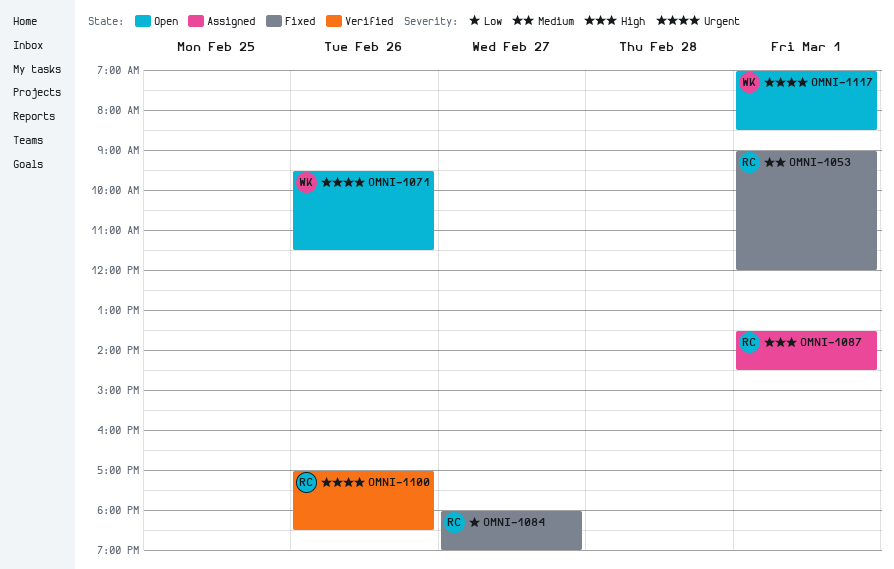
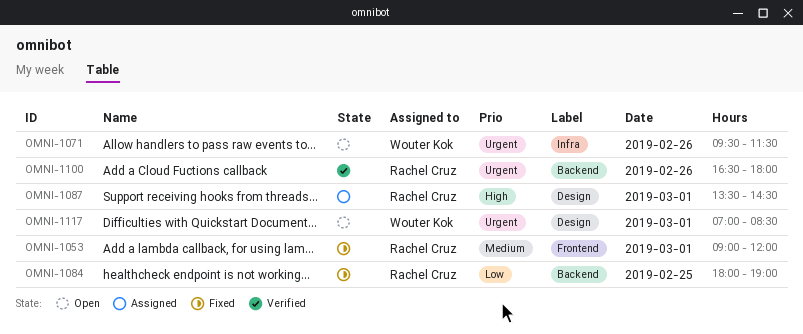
OMNI-1084, day: Feb 27 -> Feb 25
OMNI-1100, begins: 17:00 -> 16:30
OMNI-1100, ends: 18:30 -> 18:00

